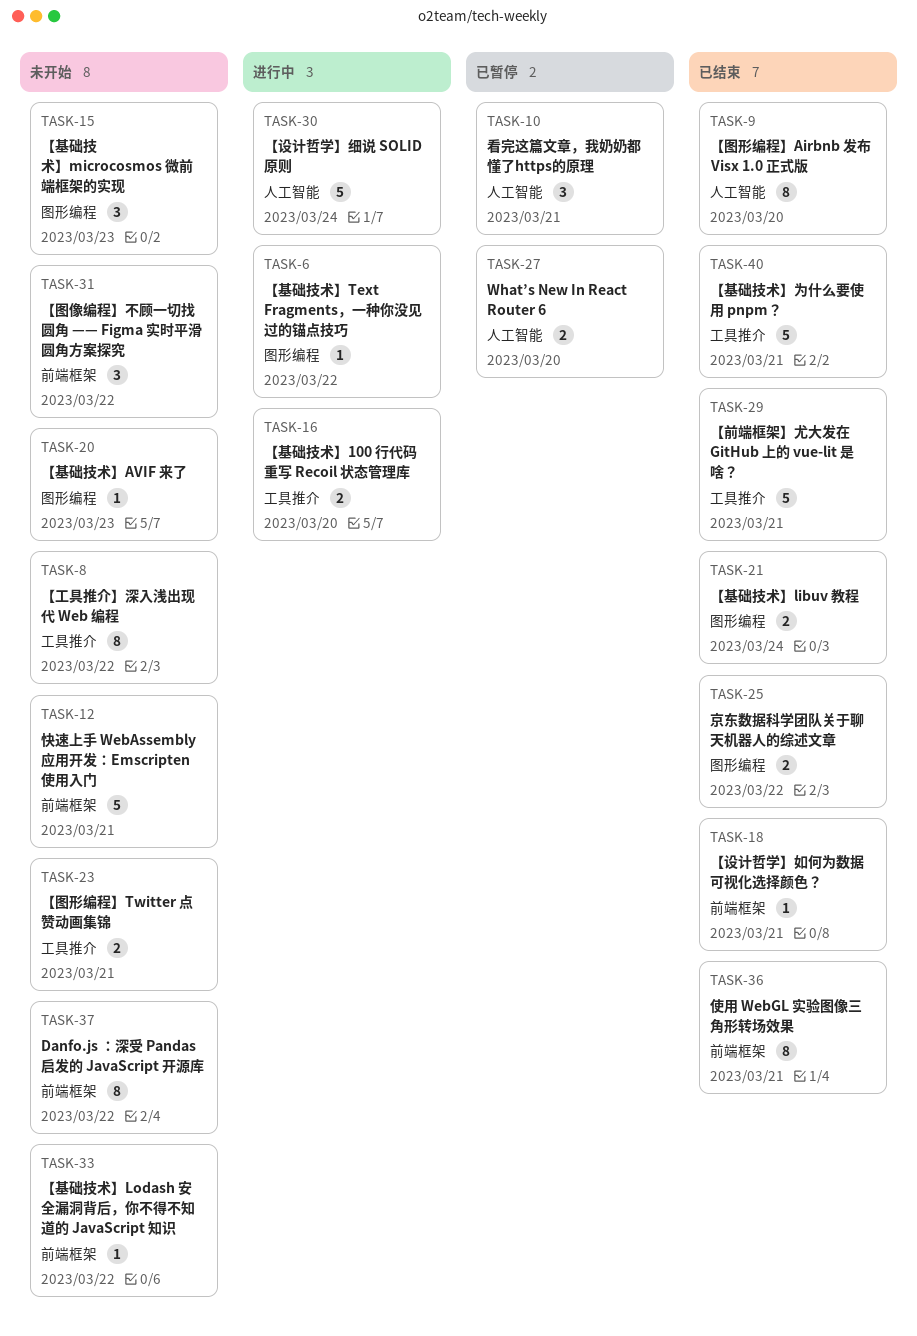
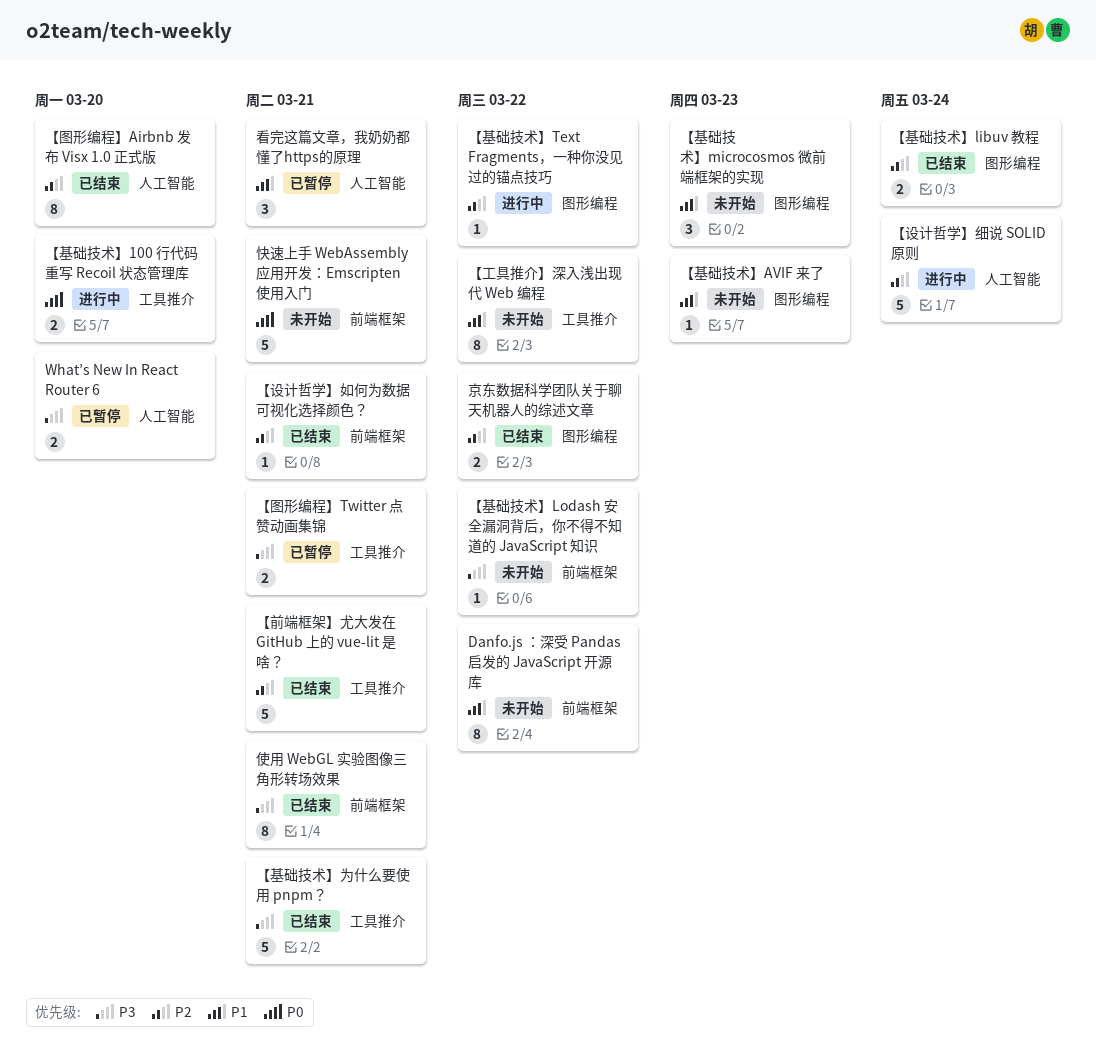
【图像编程】不顾一切找圆角 —— Figma 实时平滑圆角方案探究: present -> none
【图形编程】Twitter 点赞动画集锦, status: 未开始 -> 已暂停

